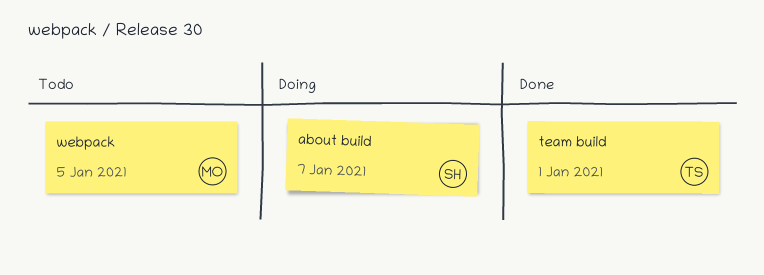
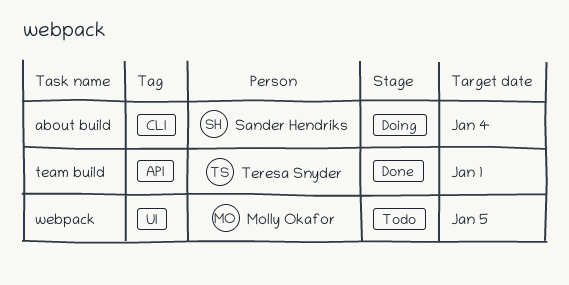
about build, due: Jan 7 -> Jan 4

